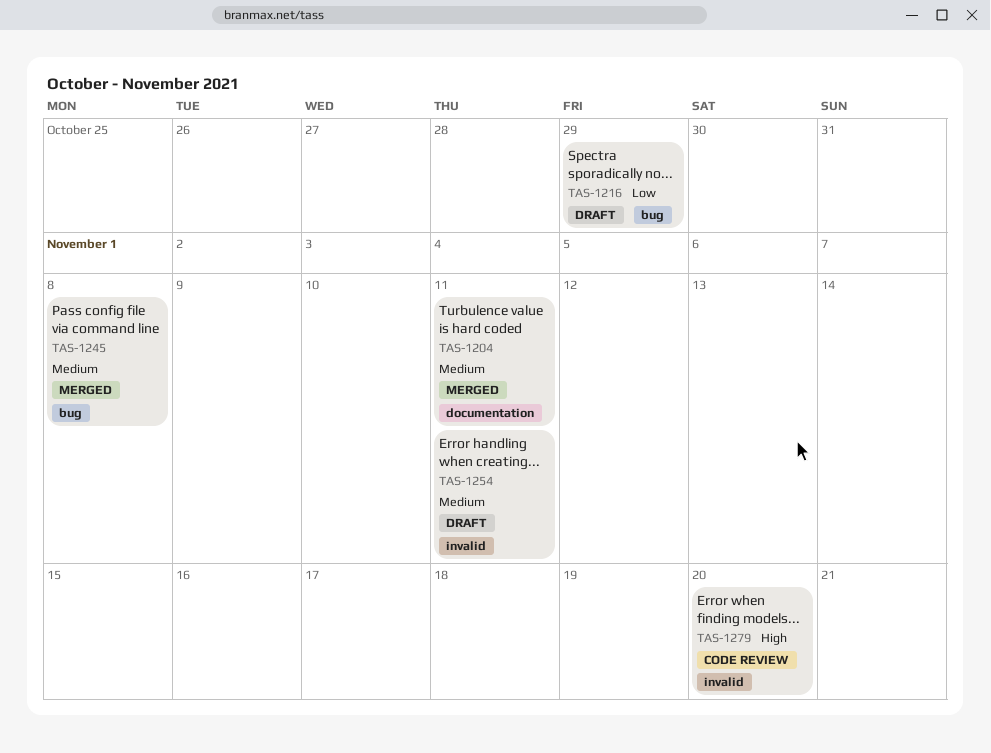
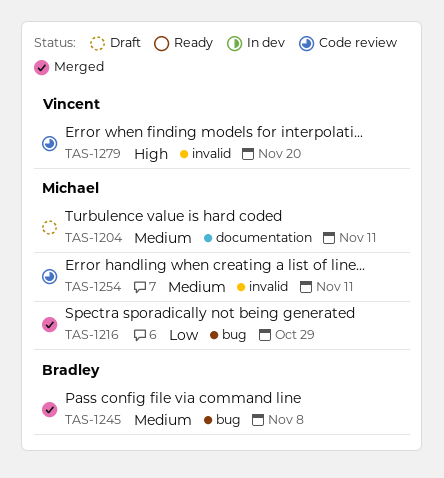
TAS-1204, status: Merged -> Draft
TAS-1216, status: Draft -> Merged
TAS-1254, status: Draft -> Code review

